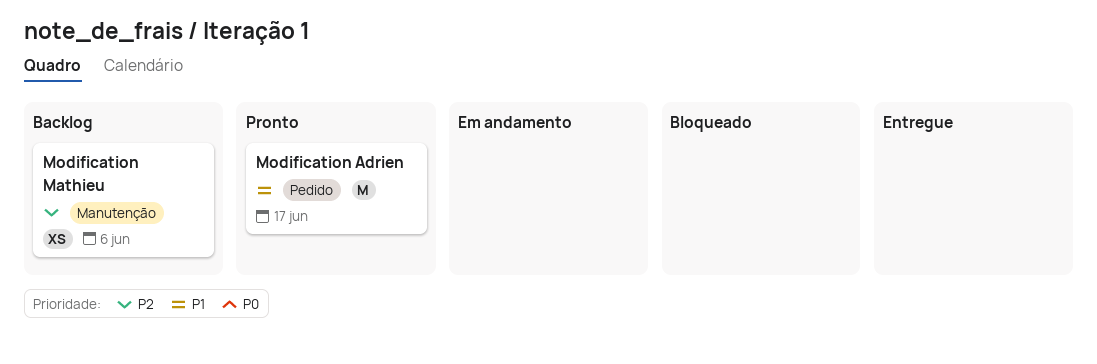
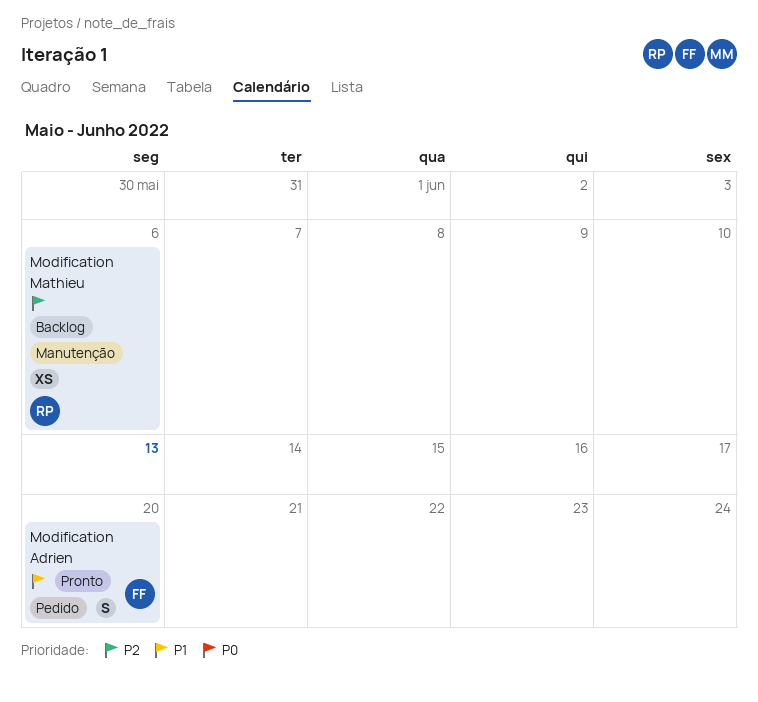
Modification Adrien, estimate: M -> S
Modification Adrien, due: Jun 17 -> Jun 20

